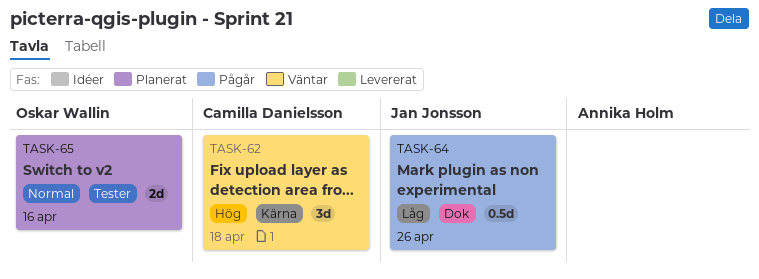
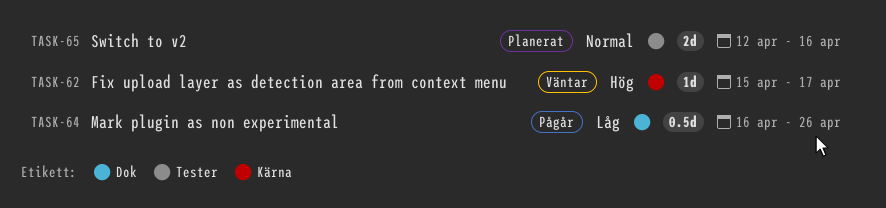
TASK-62, estimate: 3d -> 1d
TASK-62, due: Apr 18 -> Apr 17

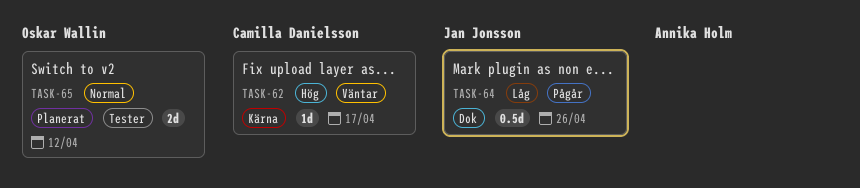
TASK-65, due: Apr 16 -> Apr 12

